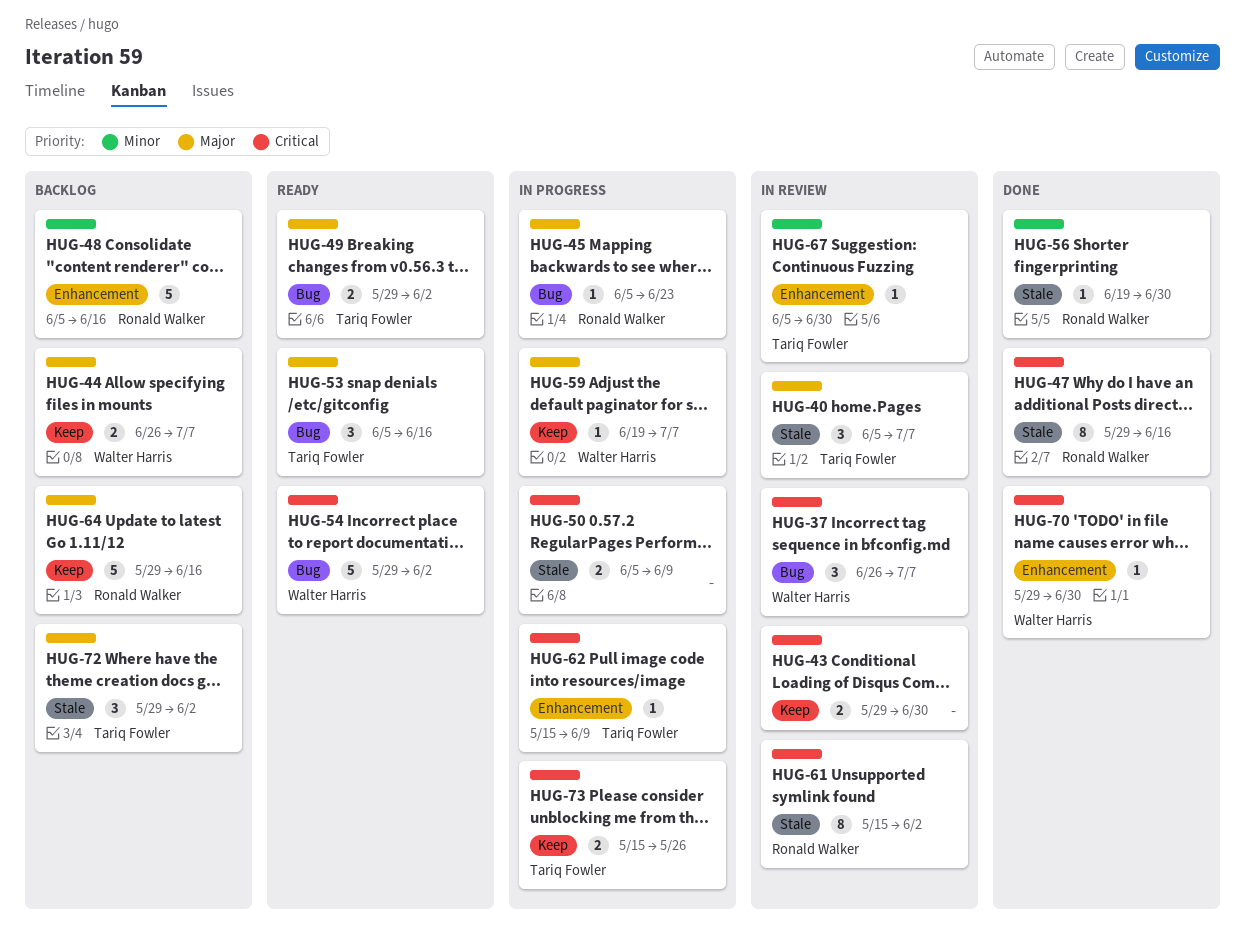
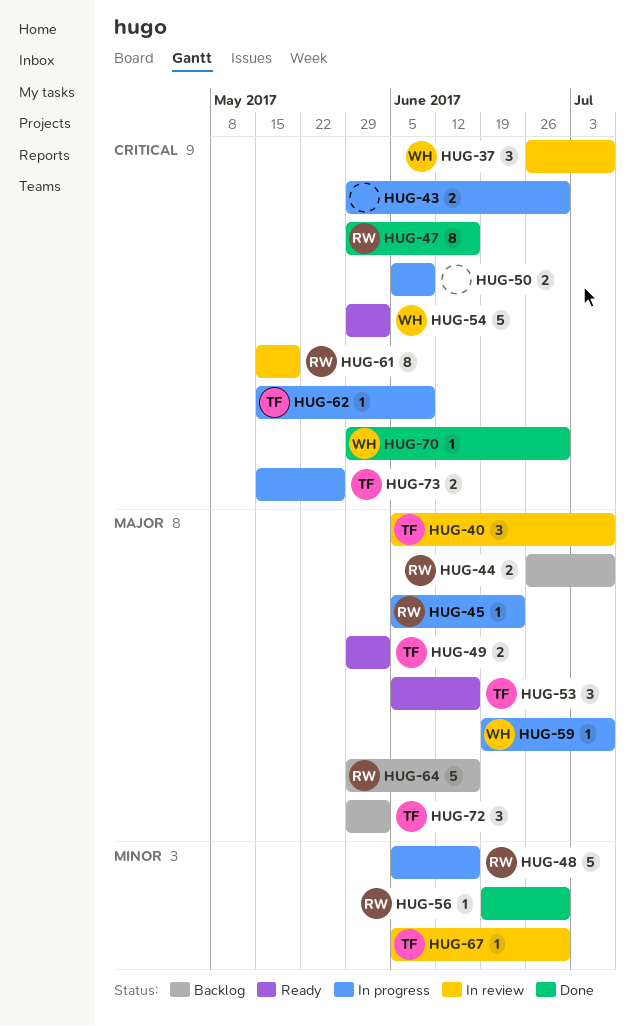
HUG-43, status: In review -> In progress
HUG-44, owner: Walter Harris -> Ronald Walker
HUG-48, status: Backlog -> In progress
HUG-61, due: Jun 2 -> May 19

